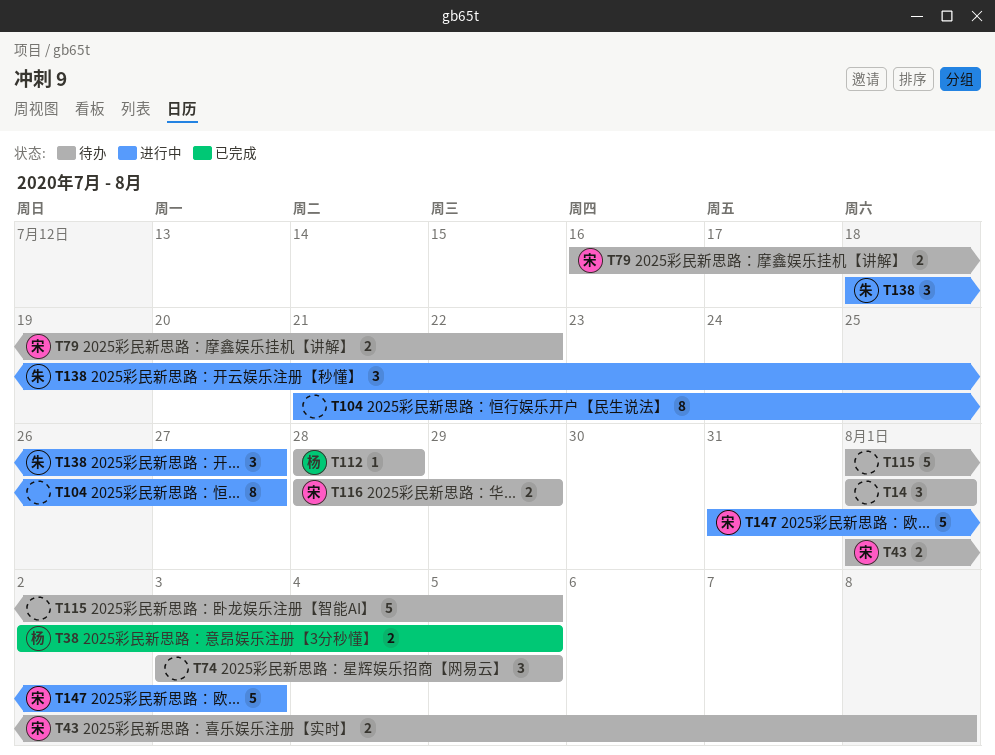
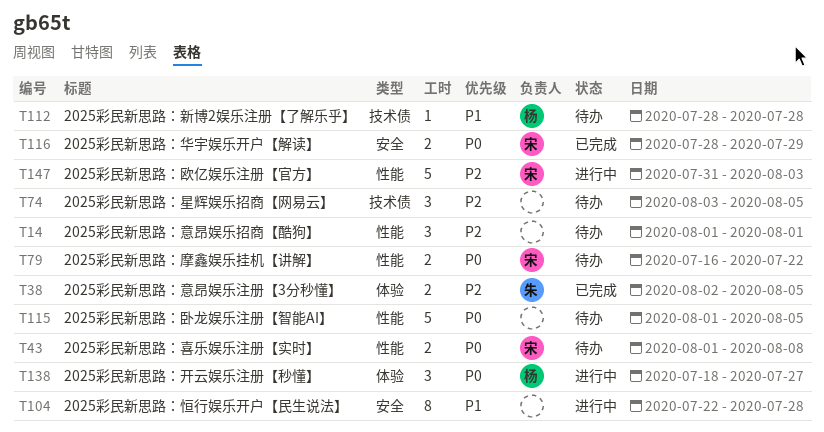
T38, owner: 杨 -> 朱
T104, start: Jul 21 -> Jul 22
T104, due: Jul 27 -> Jul 28
T116, status: 待办 -> 已完成
T138, owner: 朱 -> 杨

